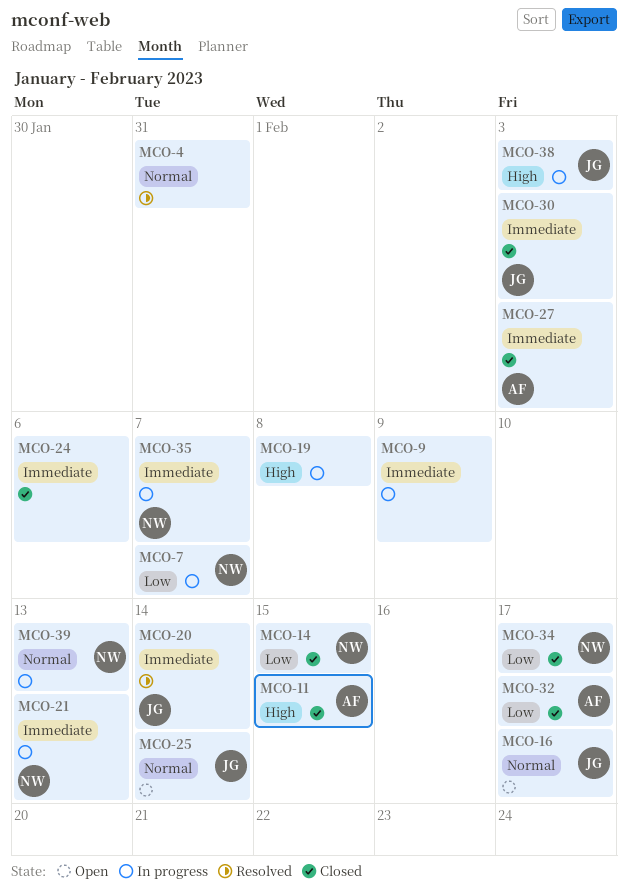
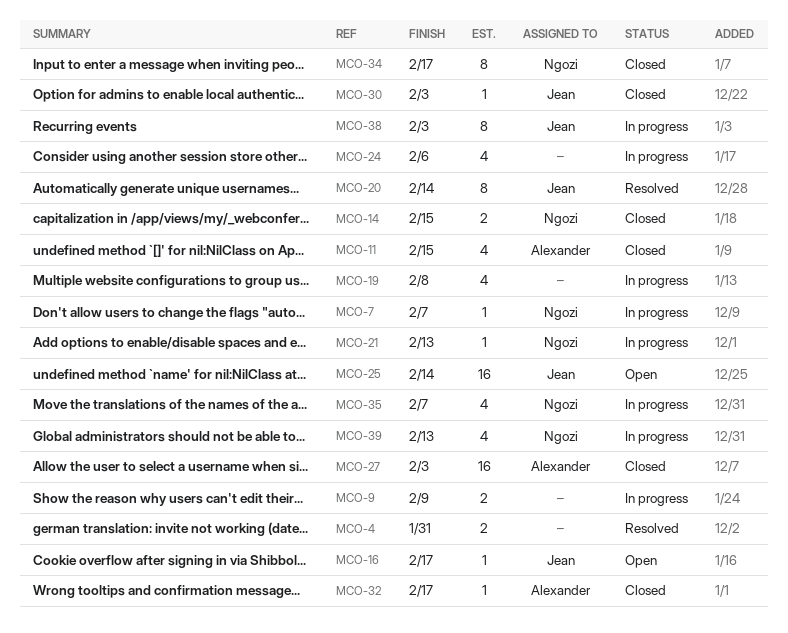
MCO-24, status: Closed -> In progress

